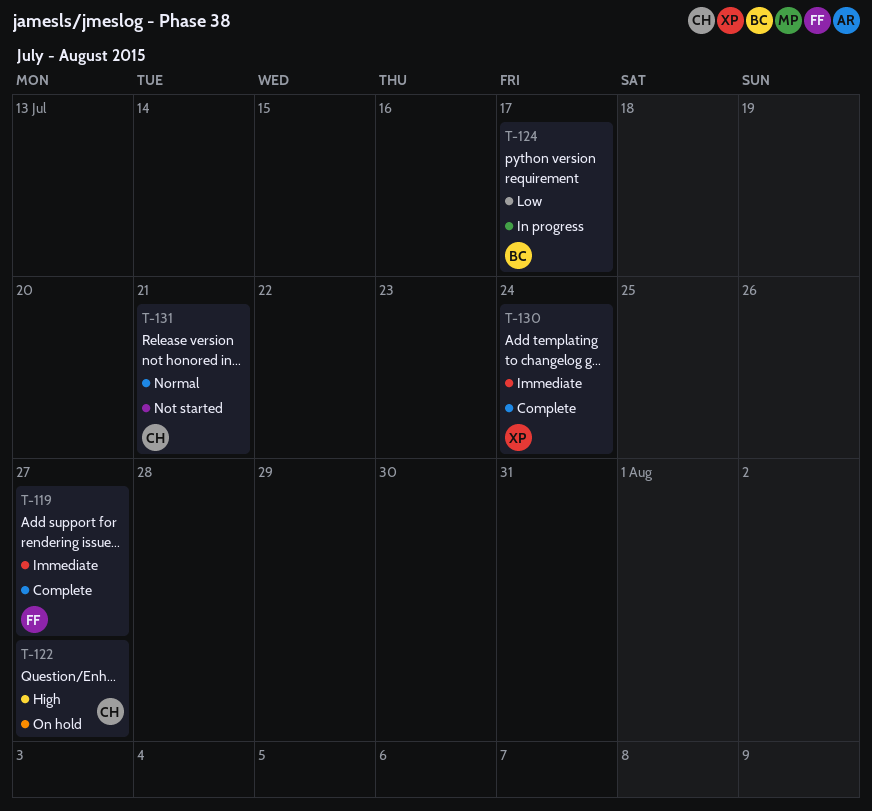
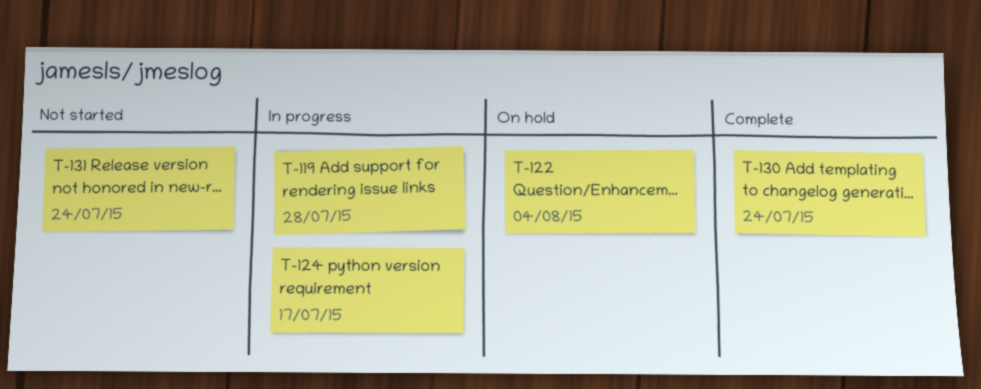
T-119, status: Complete -> In progress
T-119, due: Jul 27 -> Jul 28
T-122, due: Jul 27 -> Aug 4
T-131, due: Jul 21 -> Jul 24

